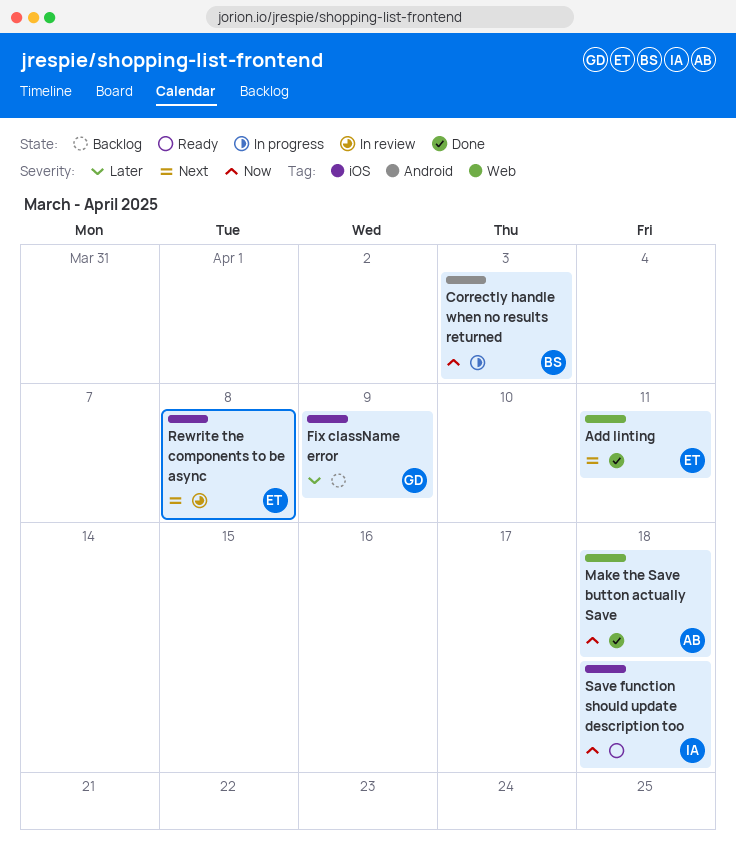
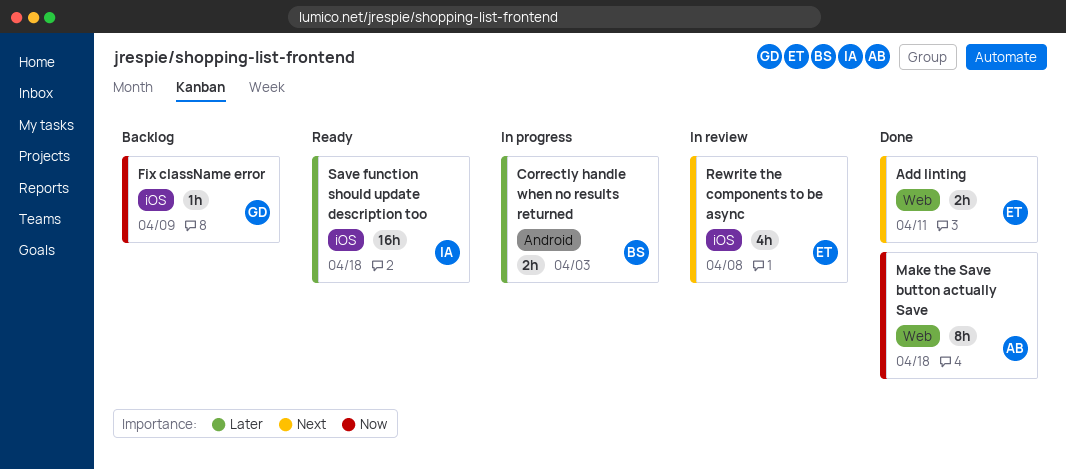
Correctly handle when no results returned, priority: Now -> Later
Fix className error, priority: Later -> Now
Save function should update description too, priority: Now -> Later

